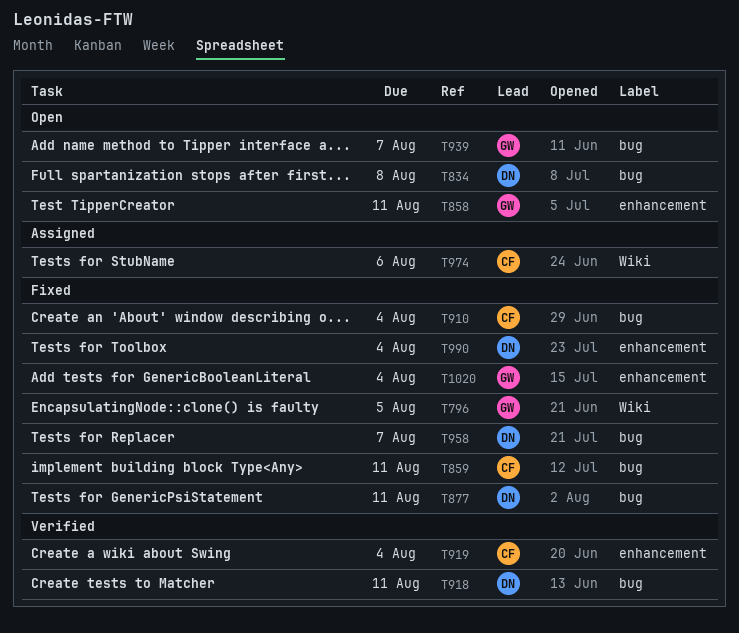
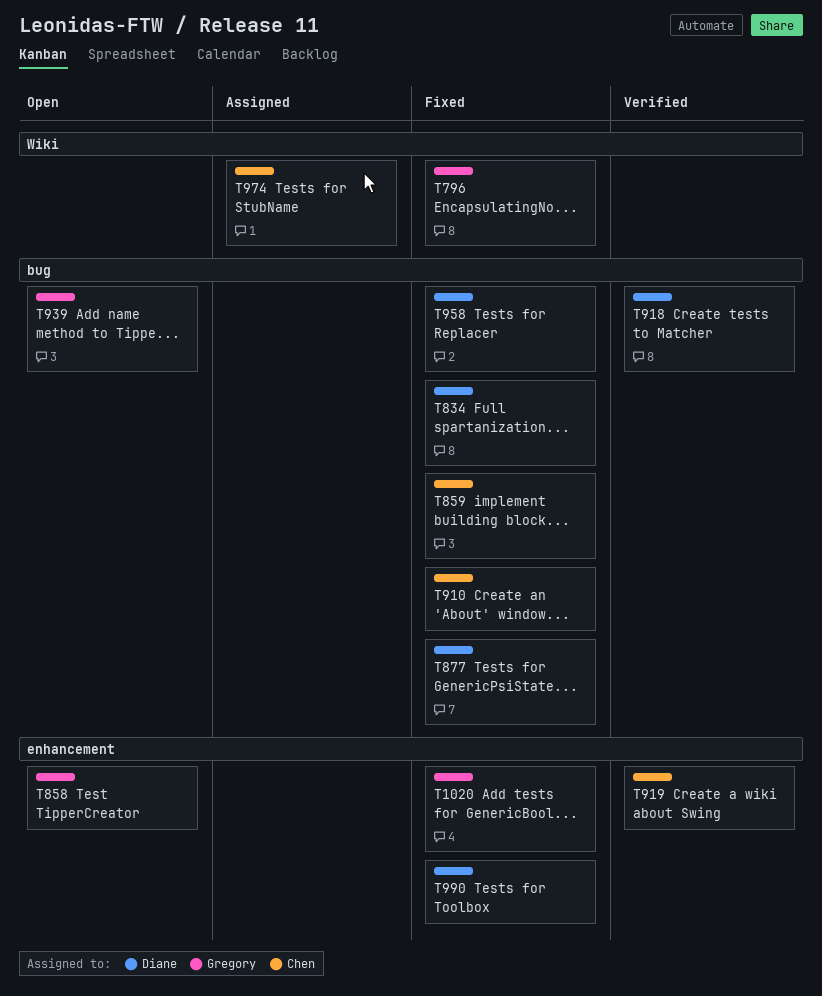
T834, status: Open -> Fixed

